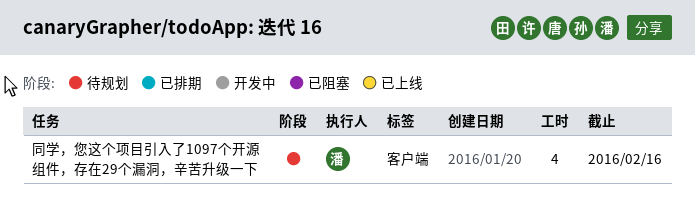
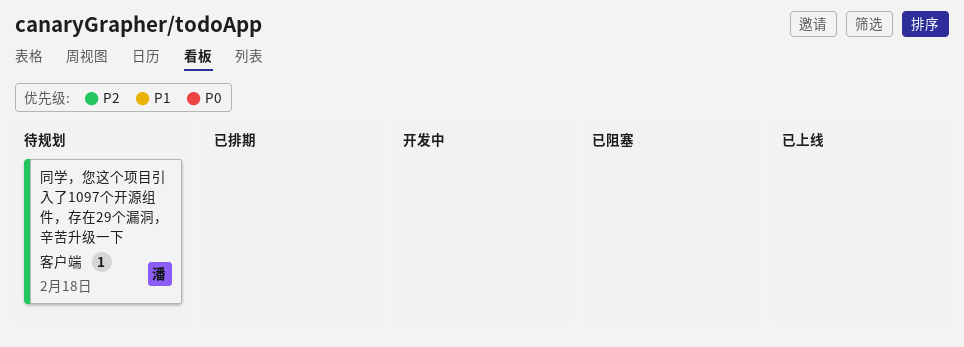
同学，您这个项目引入了1097个开源组件，存在29个漏洞，辛苦升级一下, estimate: 4 -> 1
同学，您这个项目引入了1097个开源组件，存在29个漏洞，辛苦升级一下, due: Feb 16 -> Feb 18

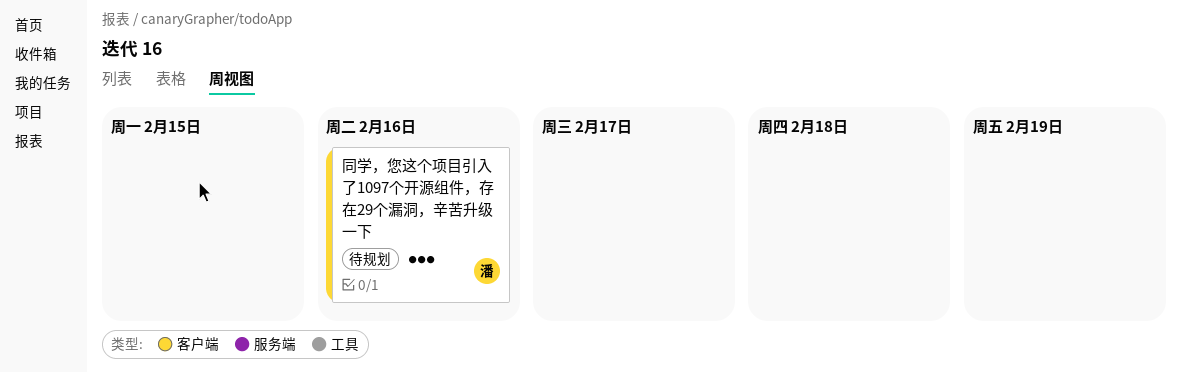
同学，您这个项目引入了1097个开源组件，存在29个漏洞，辛苦升级一下, estimate: 1 -> 3
同学，您这个项目引入了1097个开源组件，存在29个漏洞，辛苦升级一下, due: Feb 18 -> Feb 16

